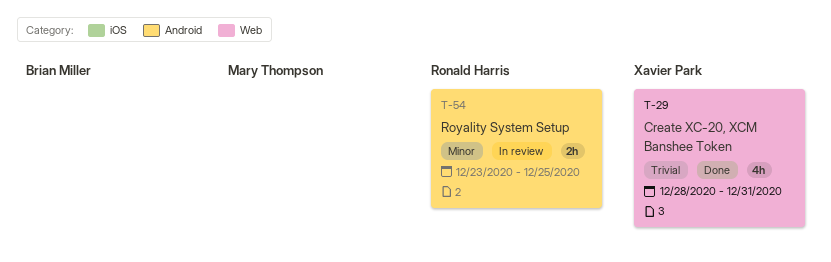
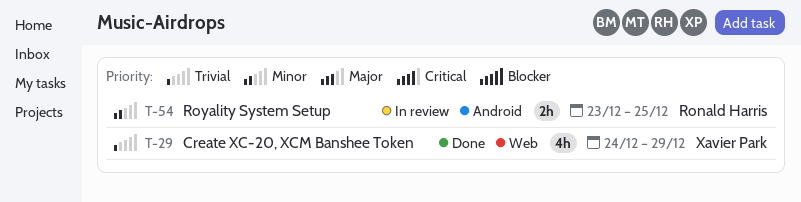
T-29, start: Dec 28 -> Dec 24
T-29, due: Dec 31 -> Dec 29

